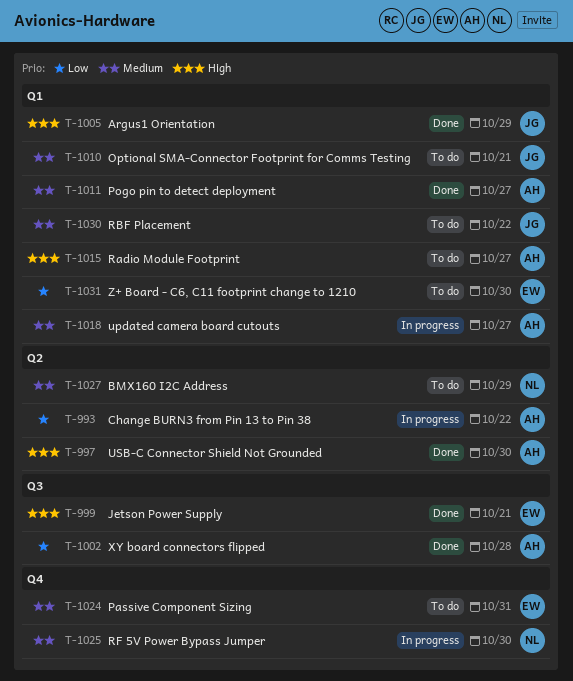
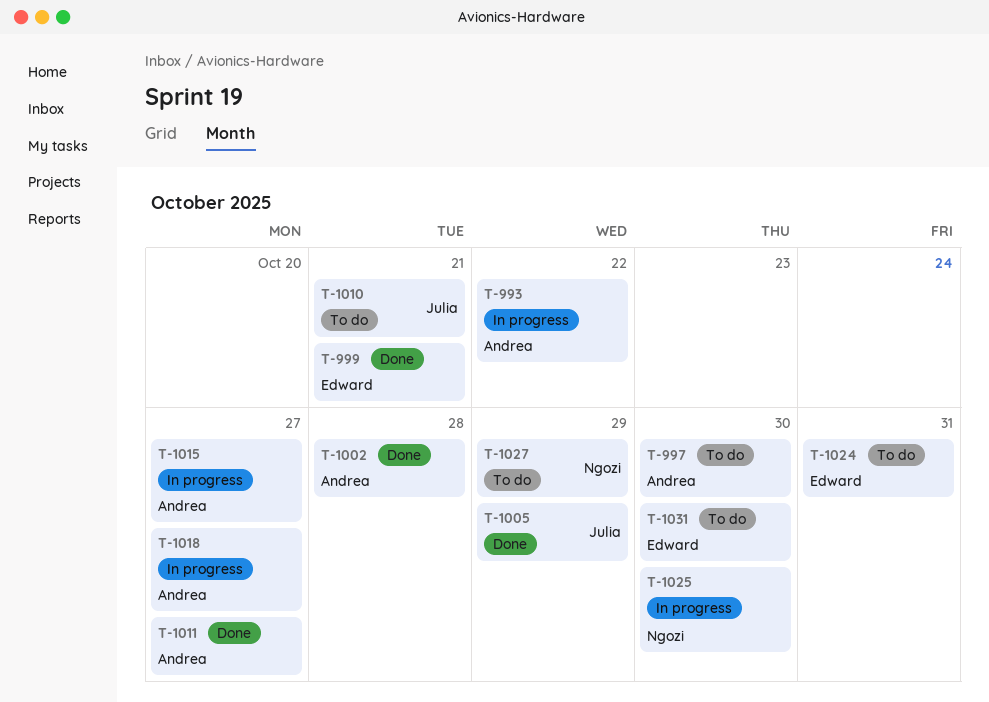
T-997, status: Done -> To do
T-1015, status: To do -> In progress
T-1030: present -> none

